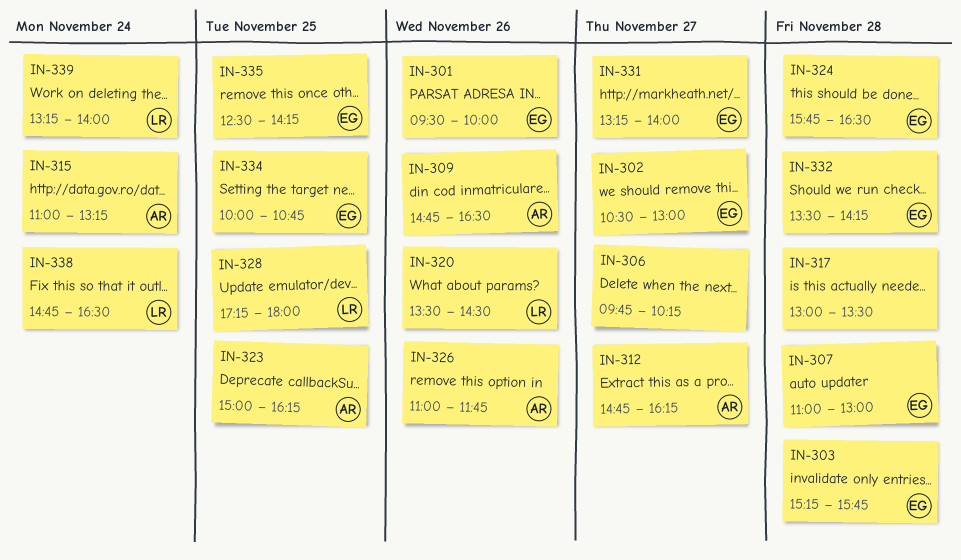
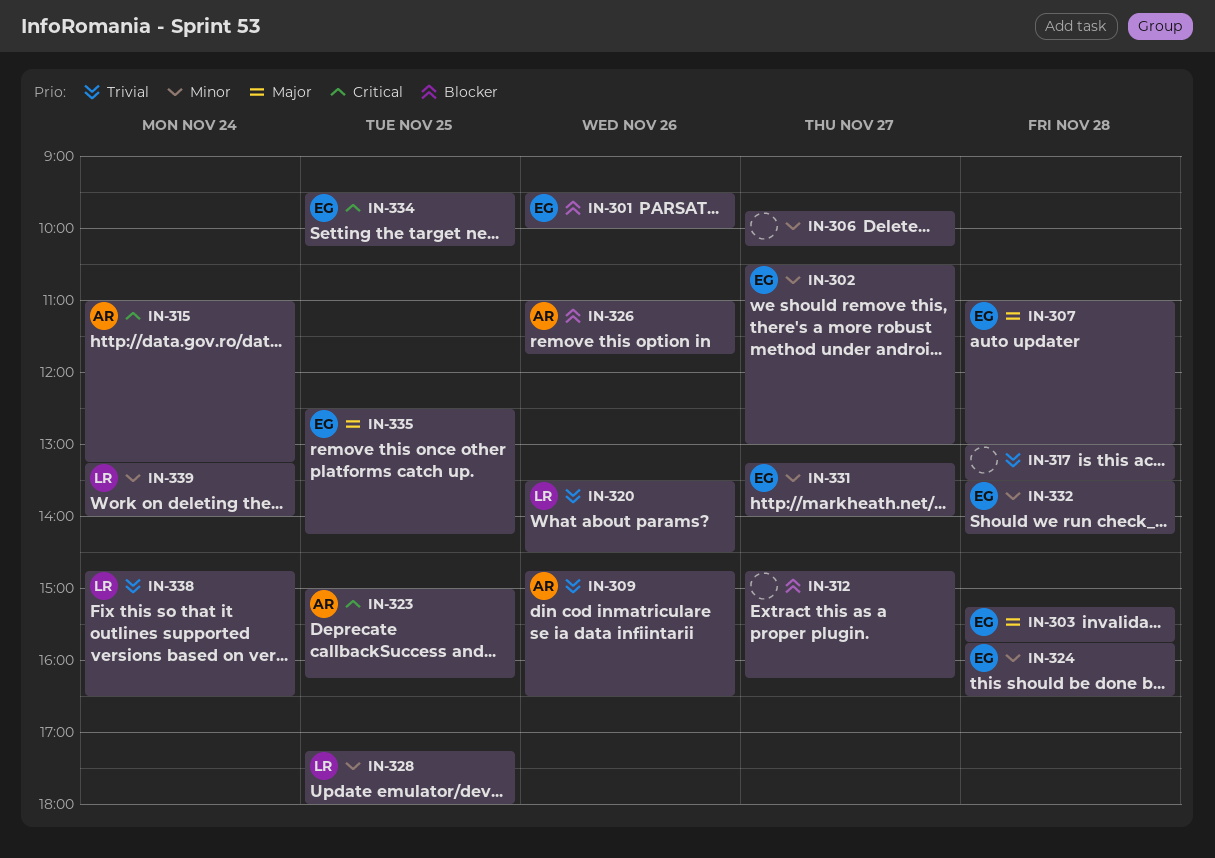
IN-312, owner: AR -> none
IN-334, begins: 10:00 -> 09:30
IN-334, ends: 10:45 -> 10:15

